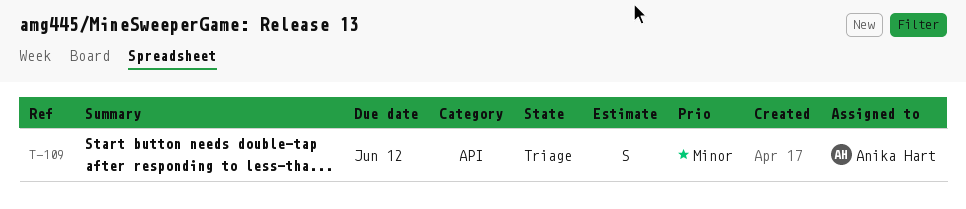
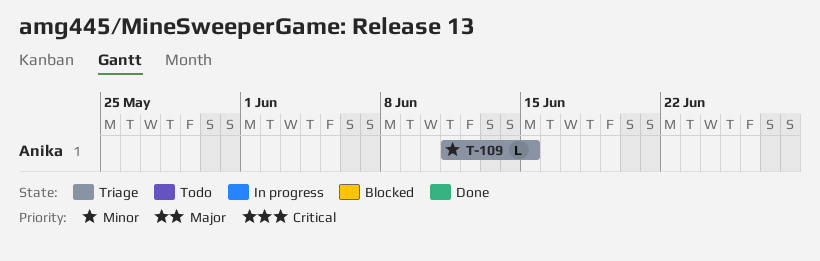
T-109, estimate: S -> L
T-109, due: Jun 12 -> Jun 15

